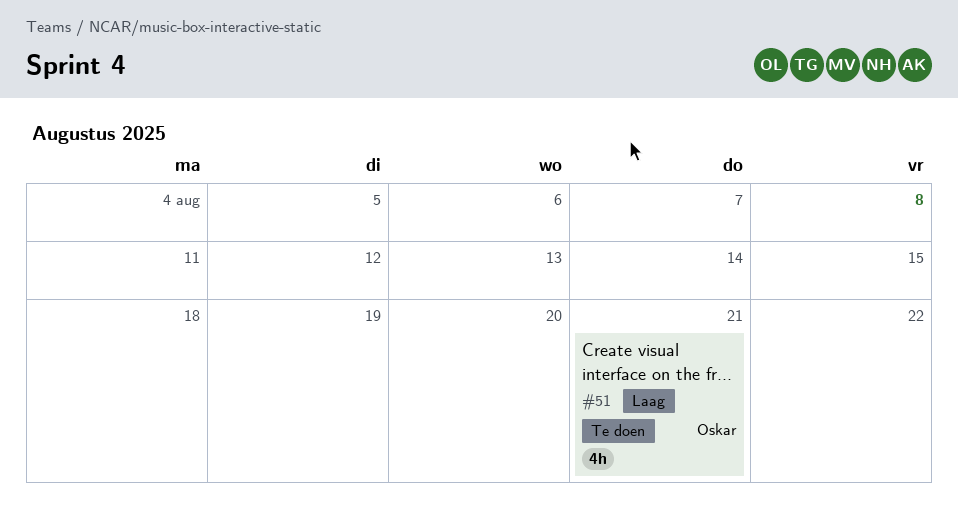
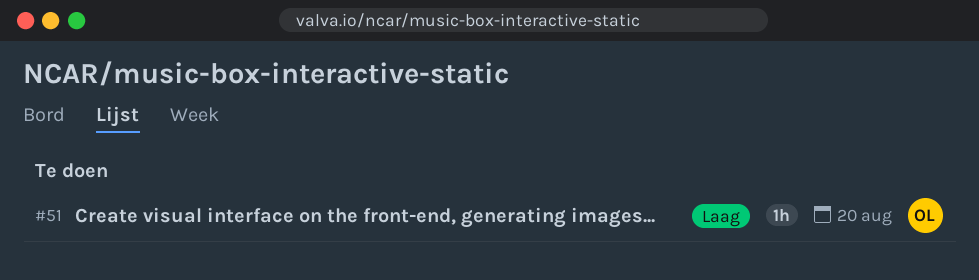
#51, estimate: 4h -> 1h
#51, due: Aug 21 -> Aug 20

